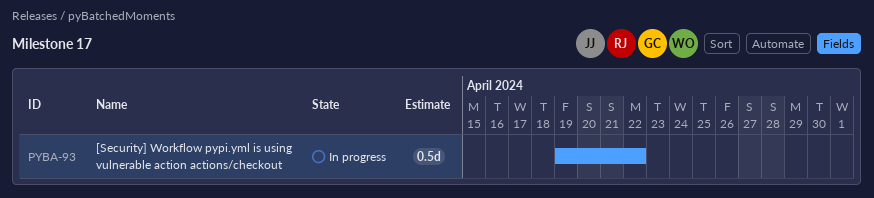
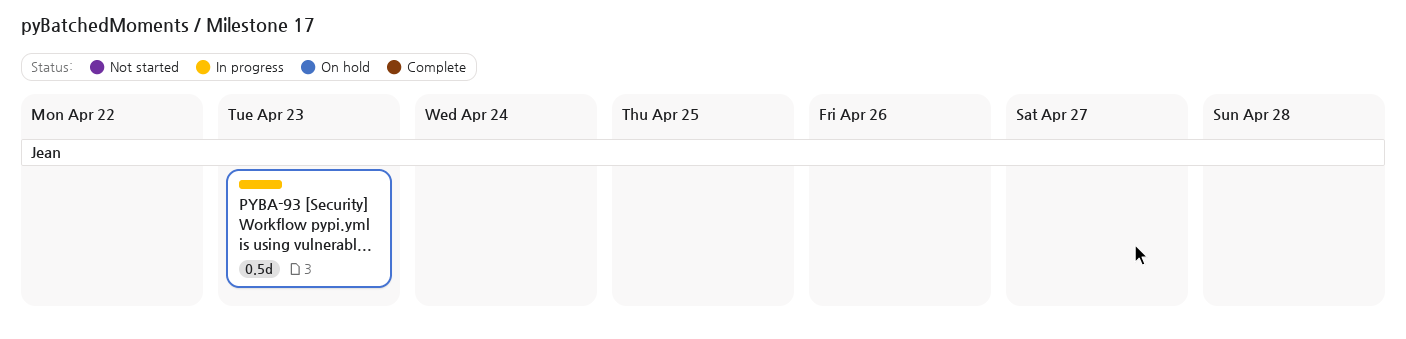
PYBA-93, due: Apr 22 -> Apr 23

